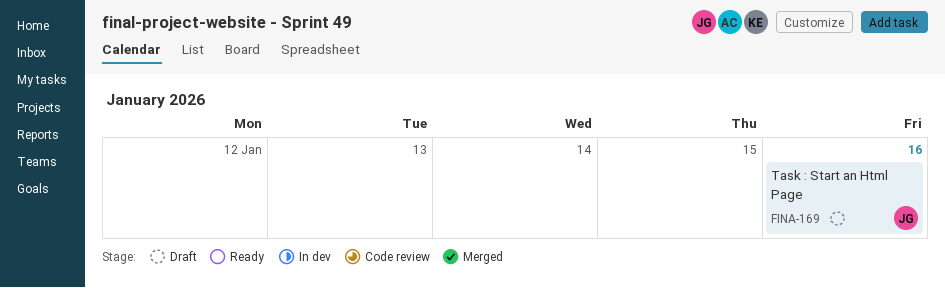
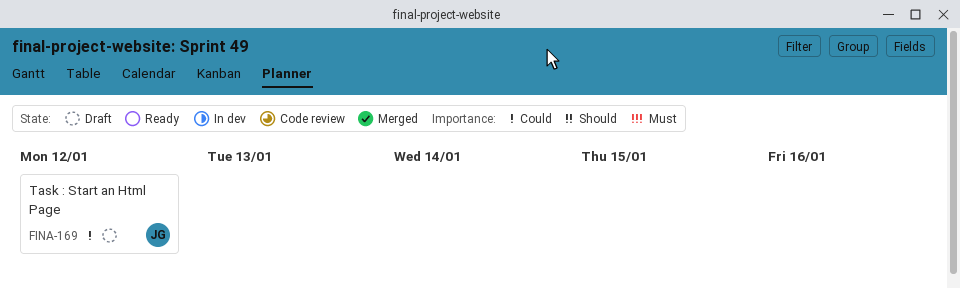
FINA-169, due: Jan 16 -> Jan 12

